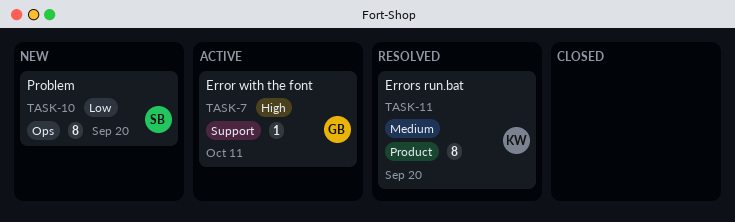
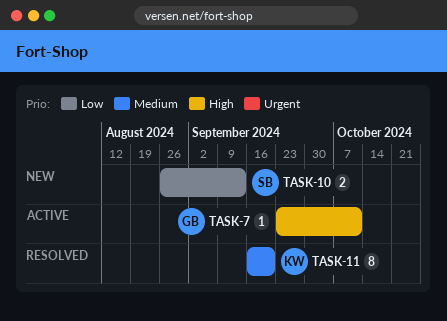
TASK-10, estimate: 8 -> 2
TASK-10, due: Sep 20 -> Sep 13

